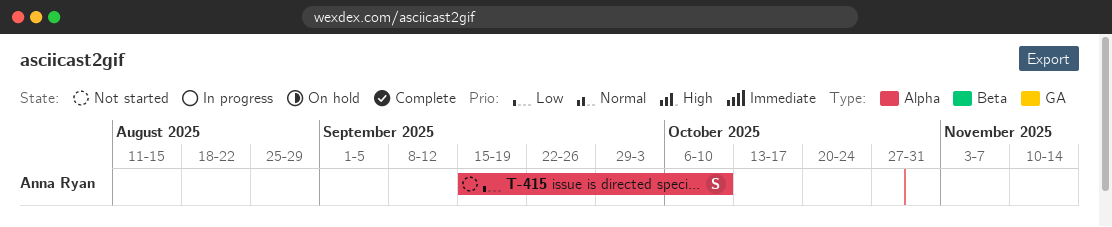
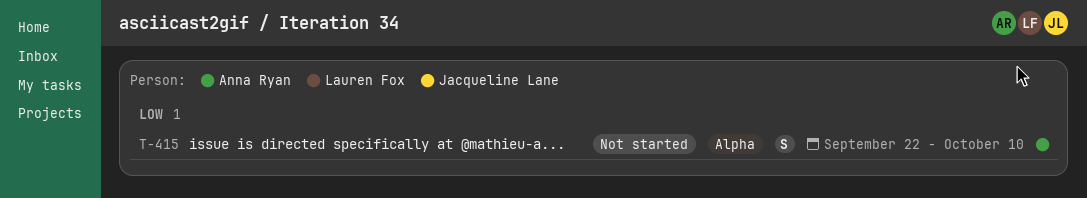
T-415, start: Sep 15 -> Sep 22

